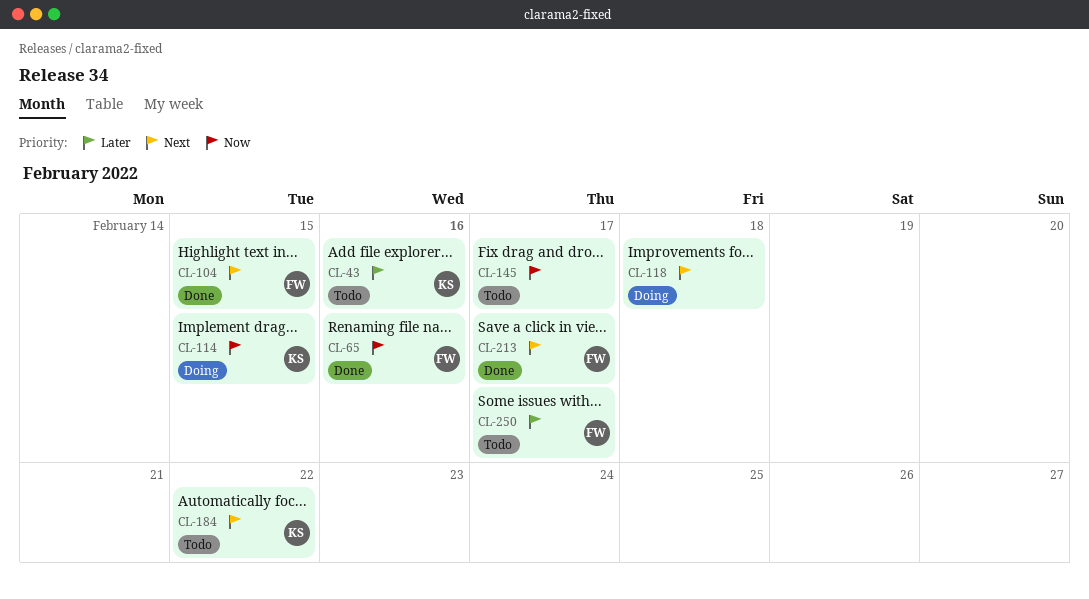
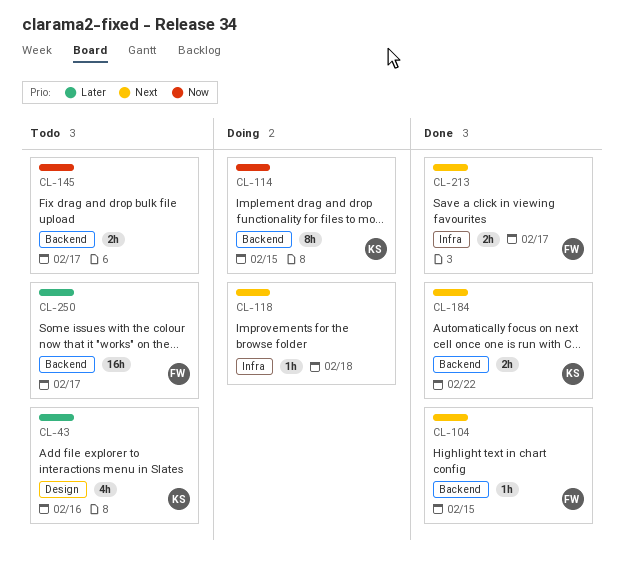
CL-65: present -> none
CL-184, status: Todo -> Done

